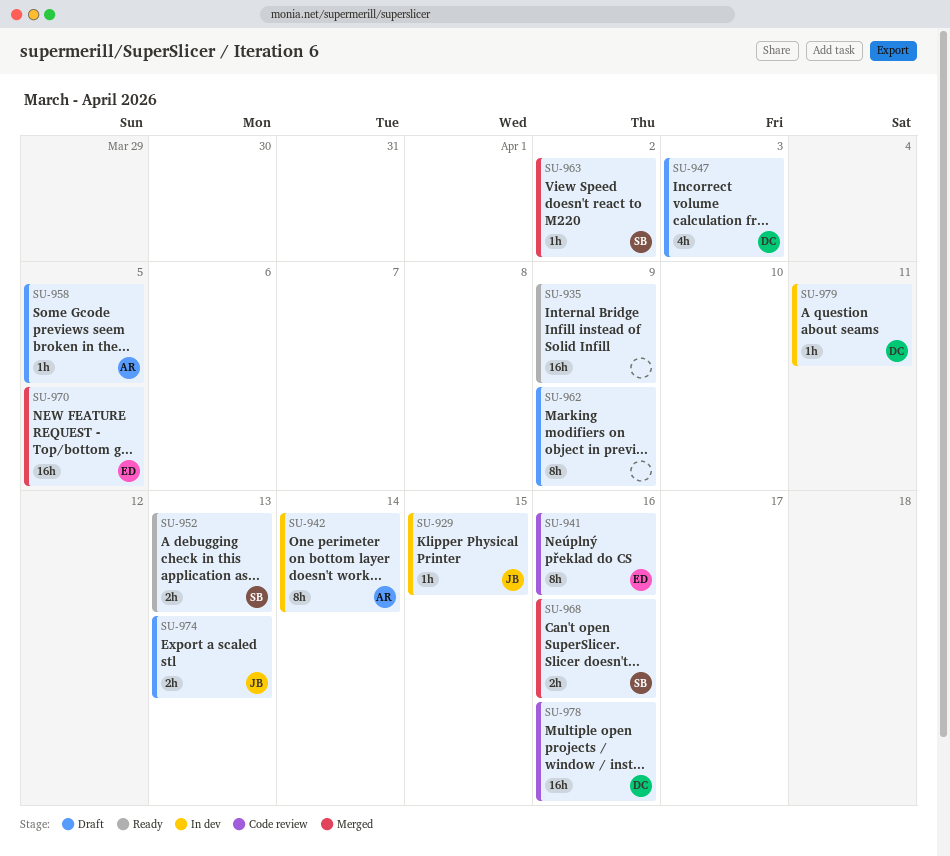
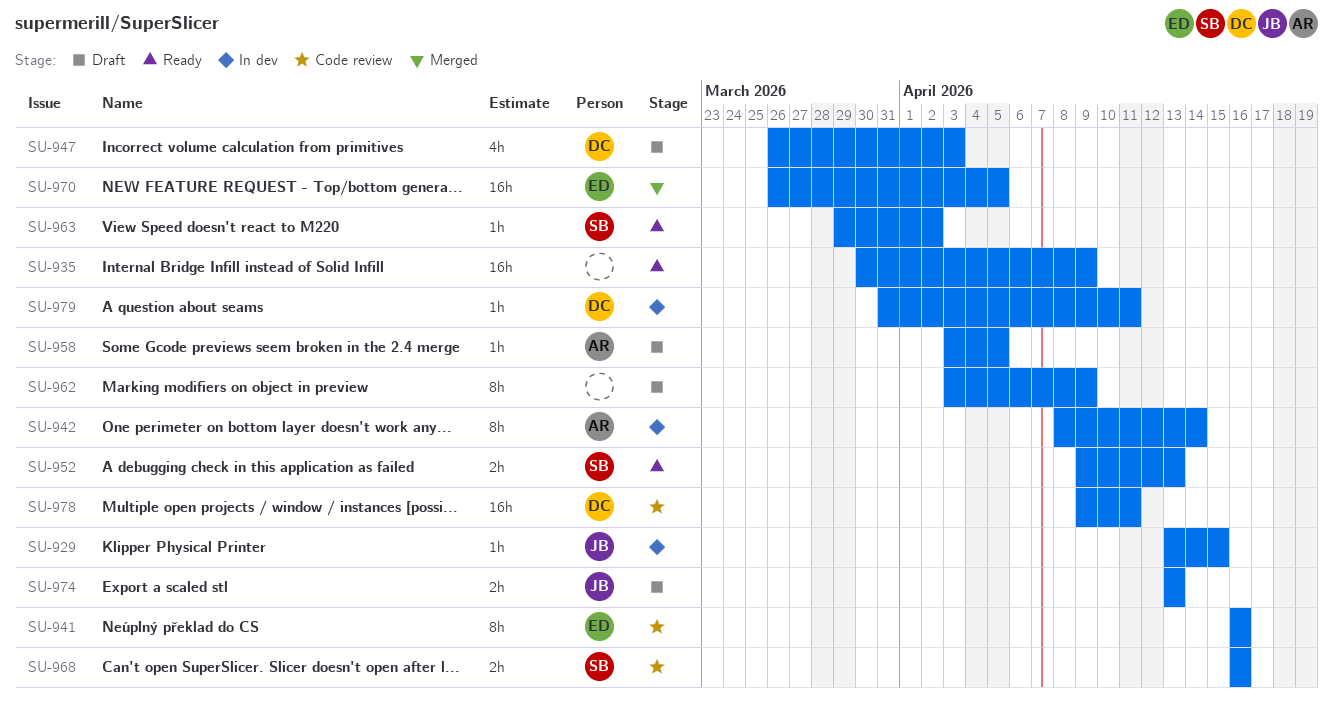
SU-963, status: Merged -> Ready
SU-968, status: Merged -> Code review
SU-978, due: Apr 16 -> Apr 11

